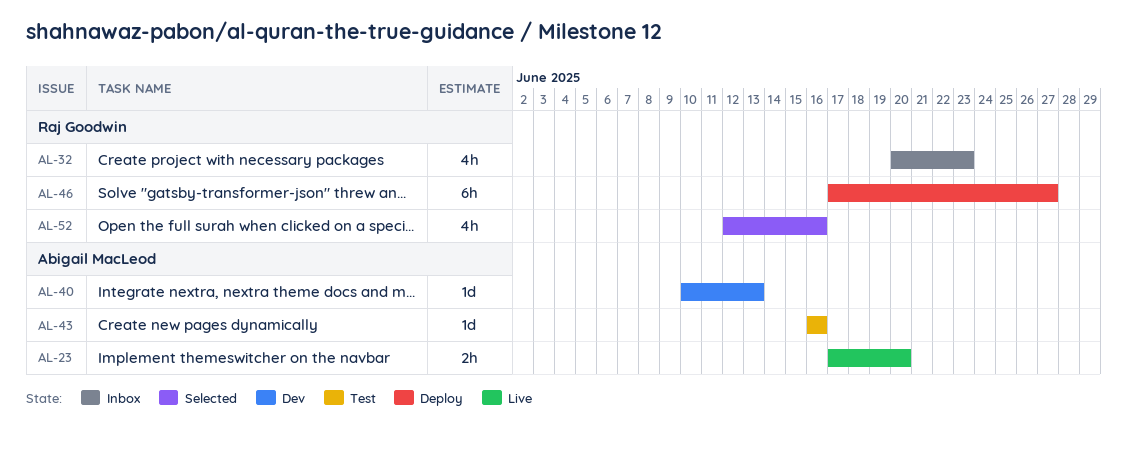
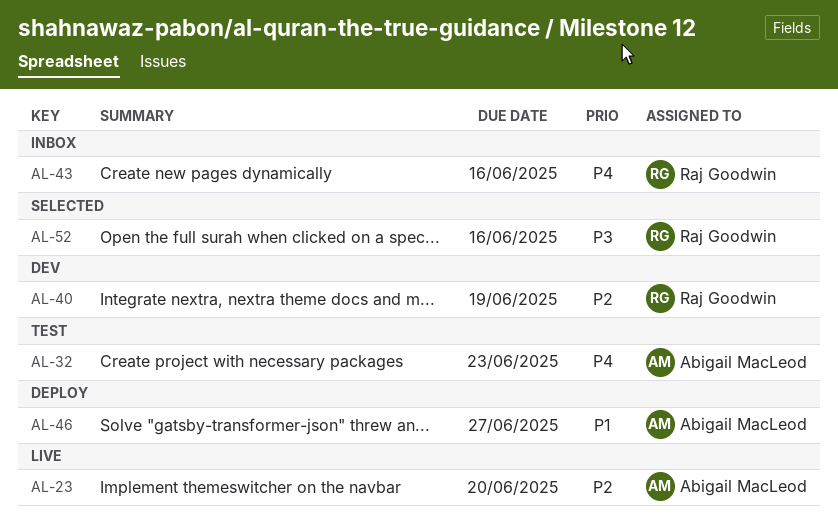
AL-32, status: Inbox -> Test
AL-32, owner: Raj Goodwin -> Abigail MacLeod
AL-40, owner: Abigail MacLeod -> Raj Goodwin
AL-40, due: Jun 13 -> Jun 19
AL-43, status: Test -> Inbox
AL-43, owner: Abigail MacLeod -> Raj Goodwin
AL-46, owner: Raj Goodwin -> Abigail MacLeod

